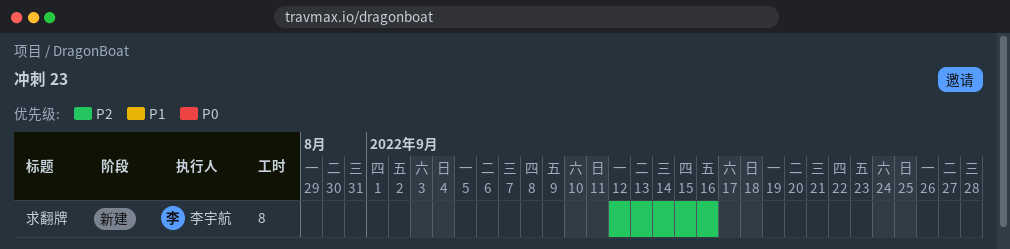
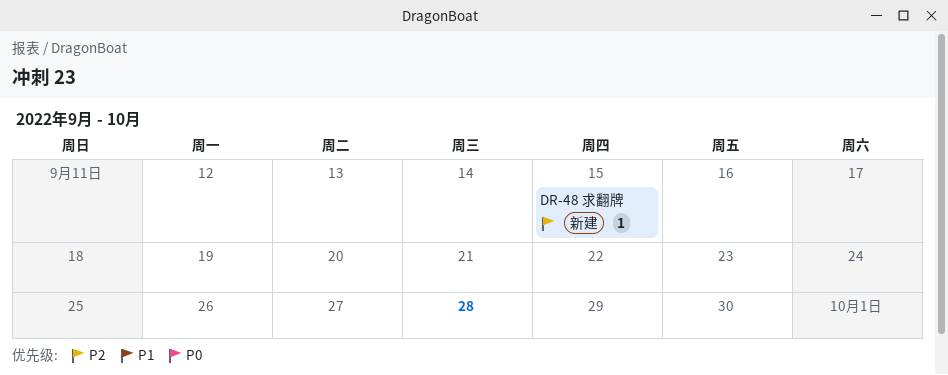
求翻牌, estimate: 8 -> 1
求翻牌, due: Sep 16 -> Sep 15

